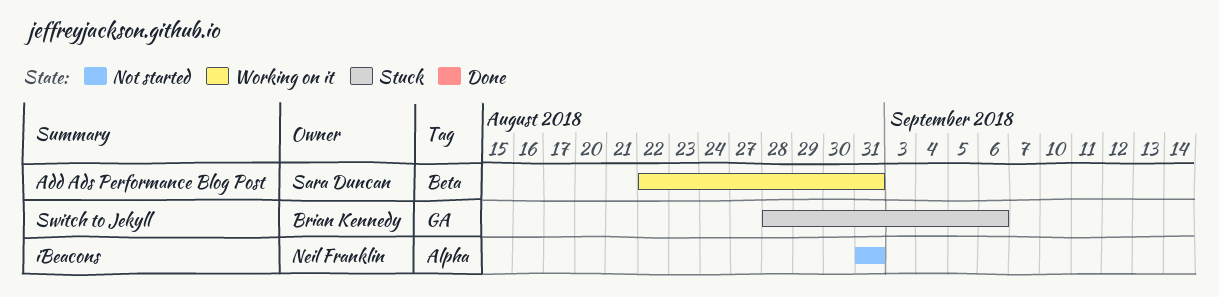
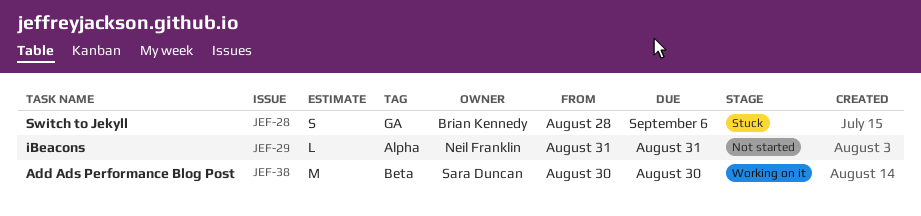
Add Ads Performance Blog Post, start: Aug 22 -> Aug 30
Add Ads Performance Blog Post, due: Aug 31 -> Aug 30

